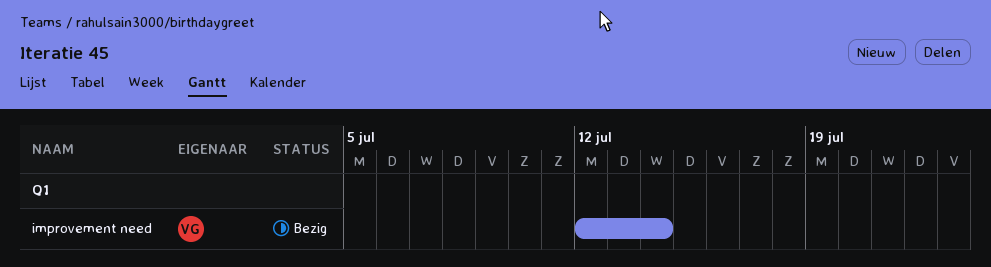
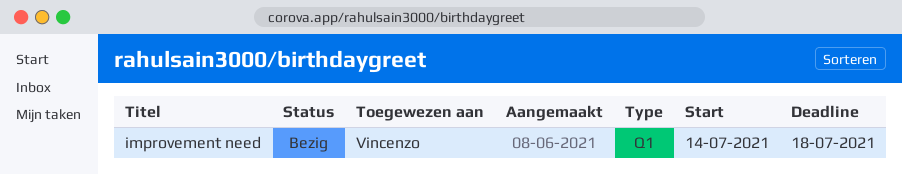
improvement need, start: Jul 12 -> Jul 14
improvement need, due: Jul 14 -> Jul 18

